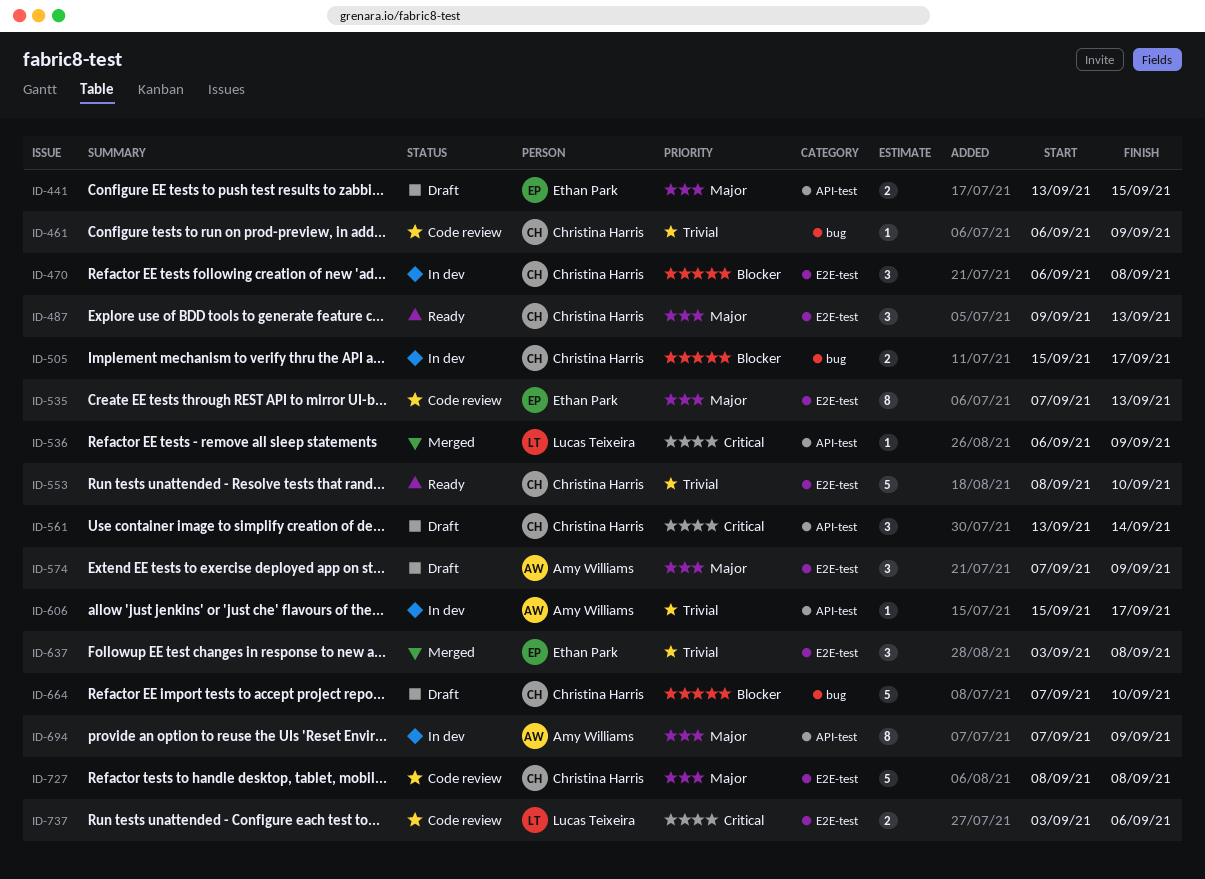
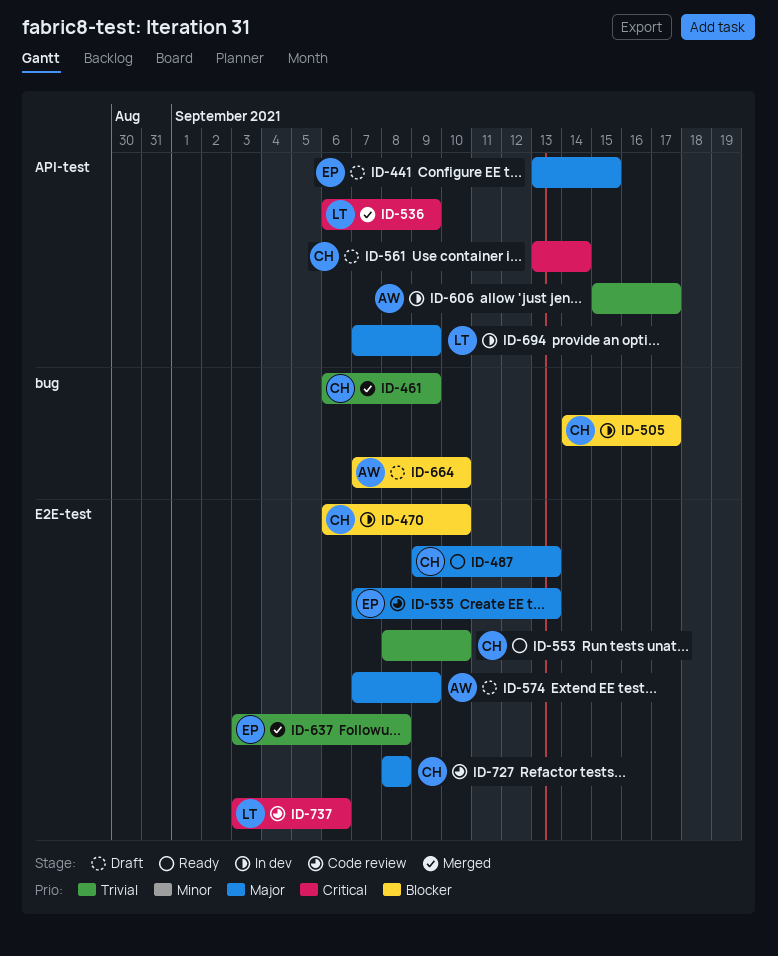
ID-461, status: Code review -> Merged
ID-470, due: Sep 8 -> Sep 10
ID-505, start: Sep 15 -> Sep 14
ID-664, owner: Christina Harris -> Amy Williams
ID-694, owner: Amy Williams -> Lucas Teixeira

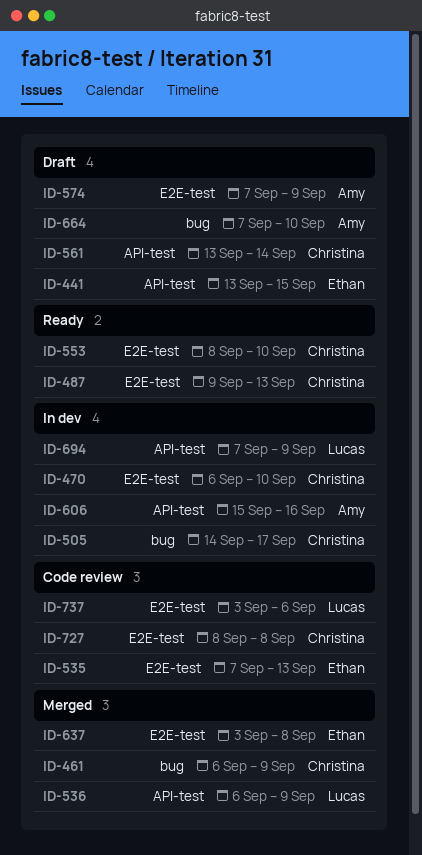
ID-606, due: Sep 17 -> Sep 16

